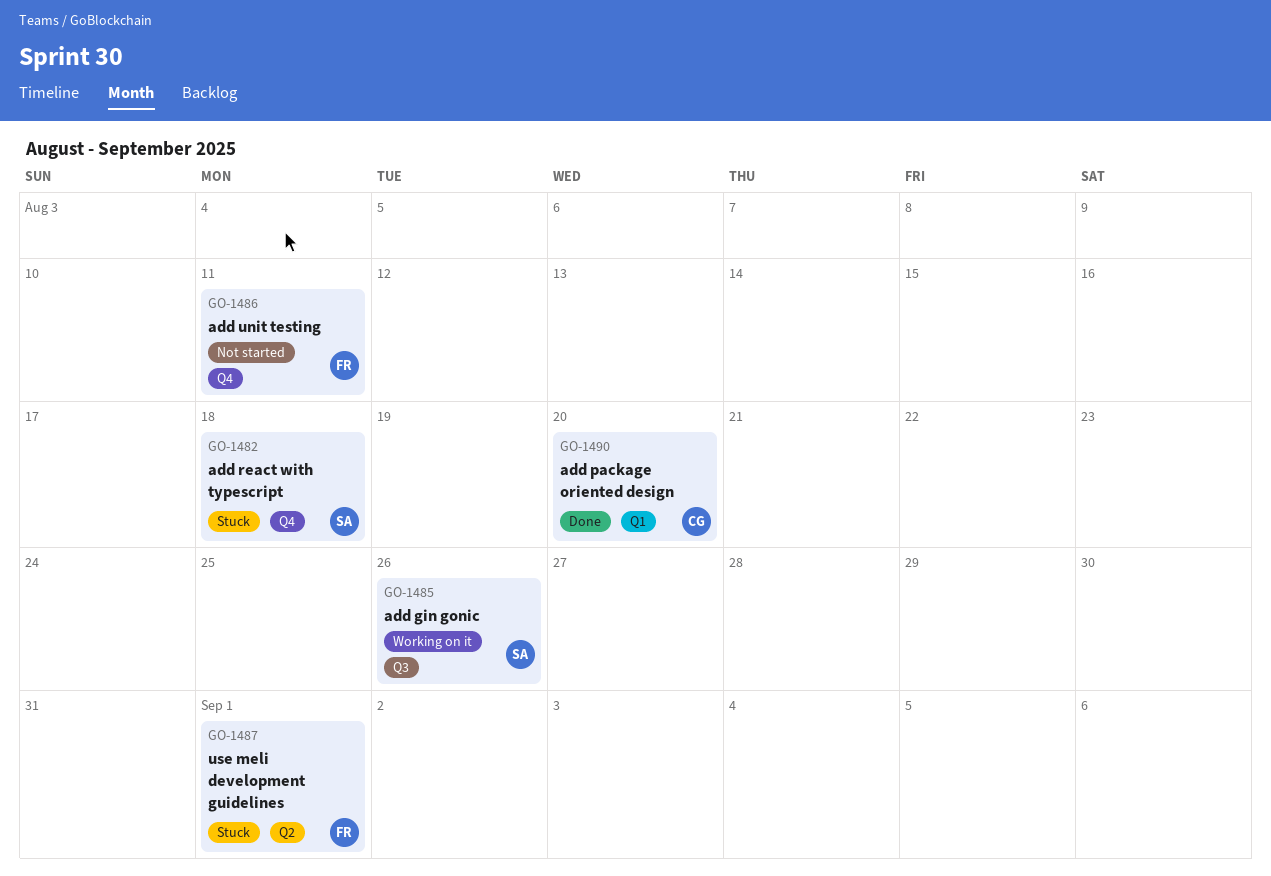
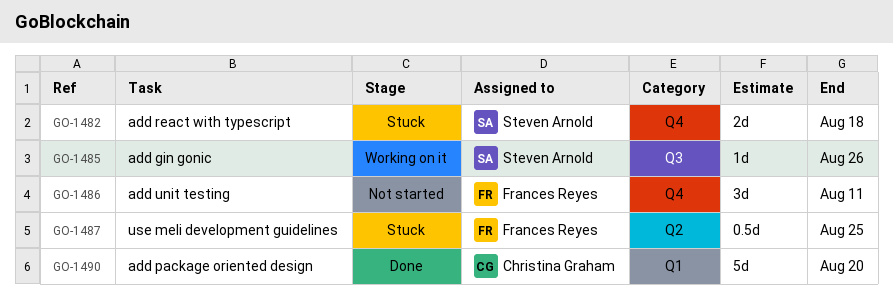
GO-1487, due: Sep 1 -> Aug 25

